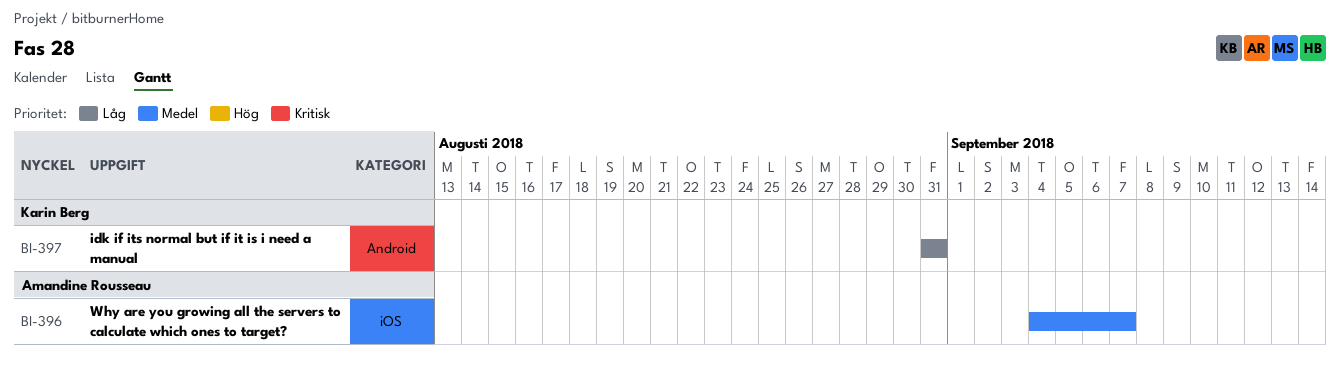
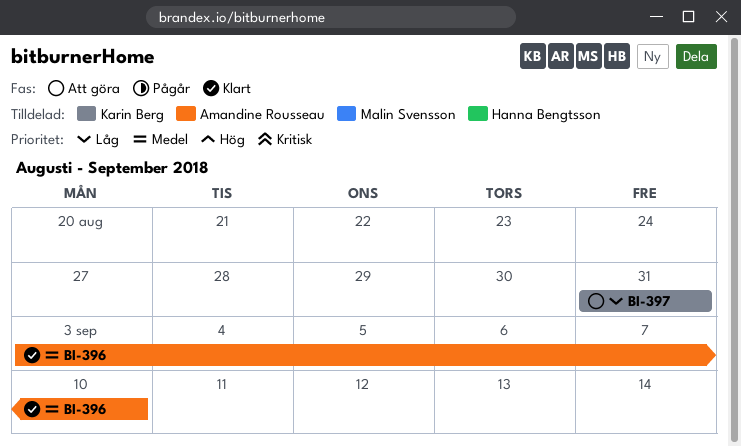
BI-396, start: Sep 4 -> Sep 3
BI-396, due: Sep 7 -> Sep 10

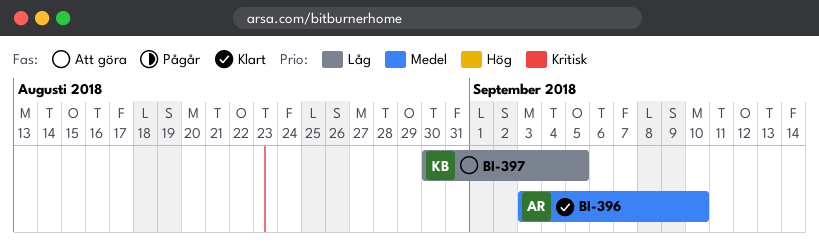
BI-397, start: Aug 31 -> Aug 30
BI-397, due: Aug 31 -> Sep 5

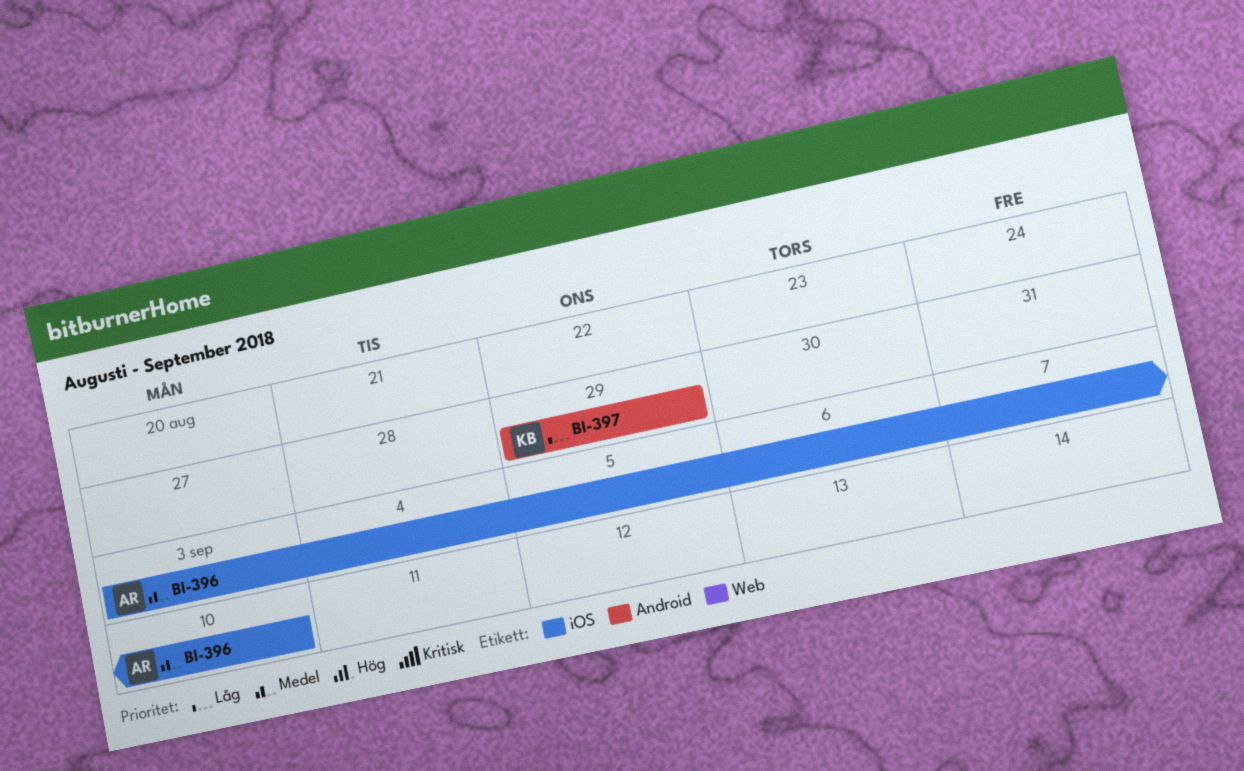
BI-397, start: Aug 30 -> Aug 29
BI-397, due: Sep 5 -> Aug 29

